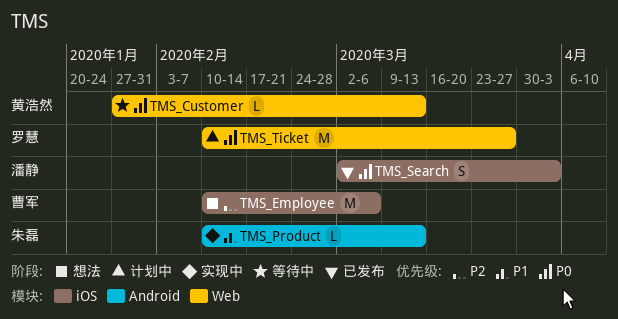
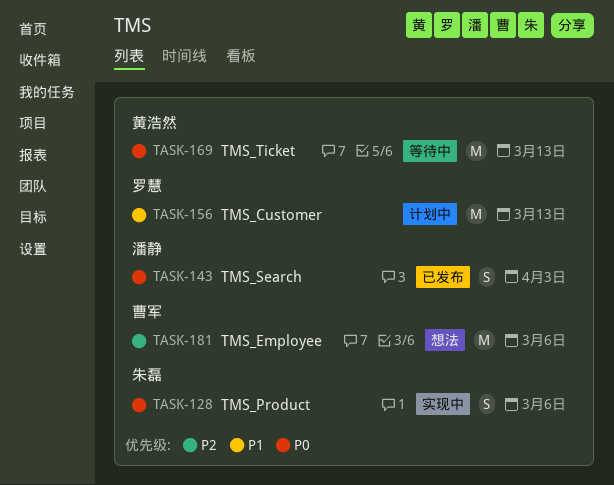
TMS_Customer, status: 等待中 -> 计划中
TMS_Customer, owner: 黄浩然 -> 罗慧
TMS_Customer, priority: P0 -> P1
TMS_Customer, estimate: L -> M
TMS_Product, priority: P1 -> P0
TMS_Product, estimate: L -> S
TMS_Product, due: Mar 13 -> Mar 6
TMS_Ticket, status: 计划中 -> 等待中
TMS_Ticket, owner: 罗慧 -> 黄浩然
TMS_Ticket, due: Mar 27 -> Mar 13

